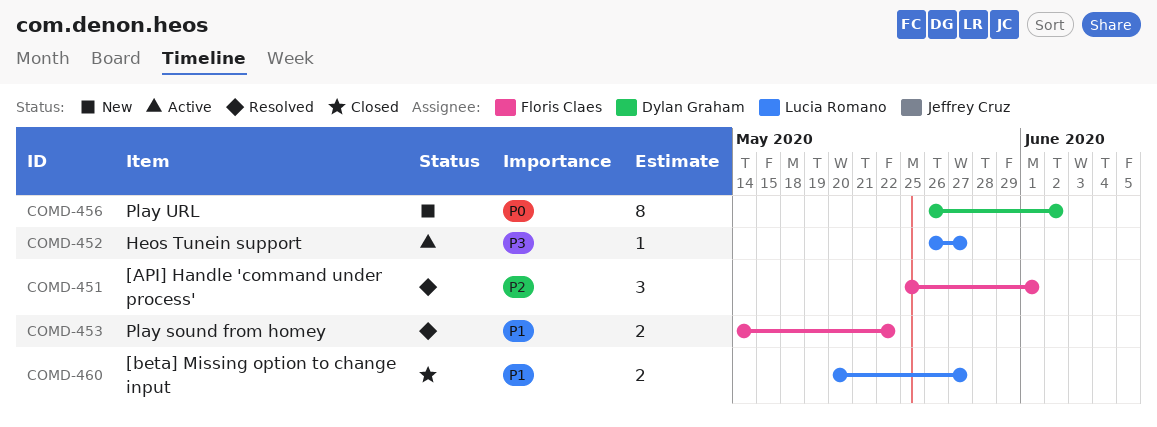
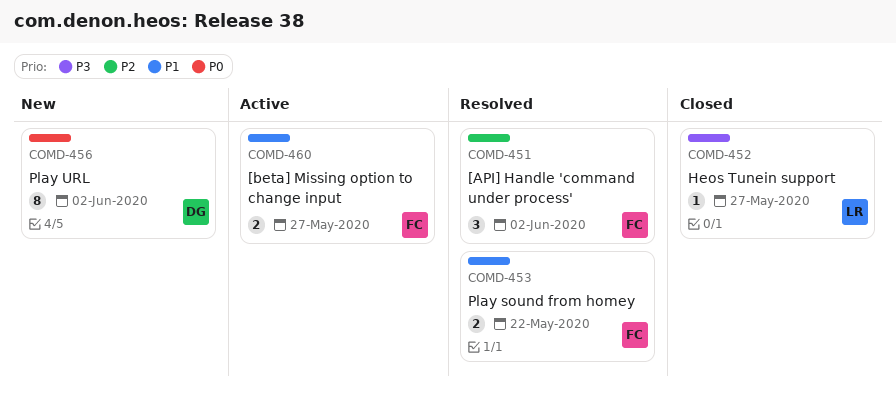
COMD-451, due: Jun 1 -> Jun 2
COMD-452, status: Active -> Closed
COMD-460, status: Closed -> Active
COMD-460, owner: Lucia Romano -> Floris Claes

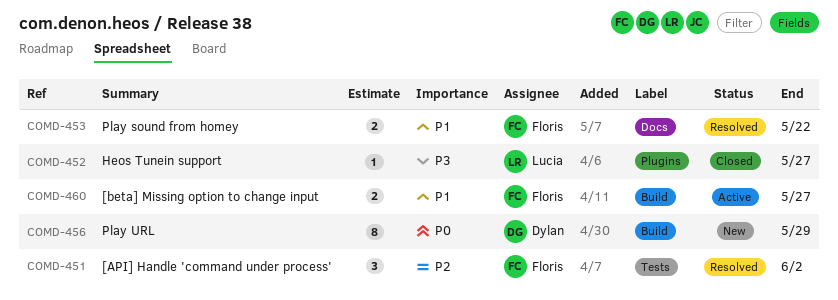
COMD-456, due: Jun 2 -> May 29

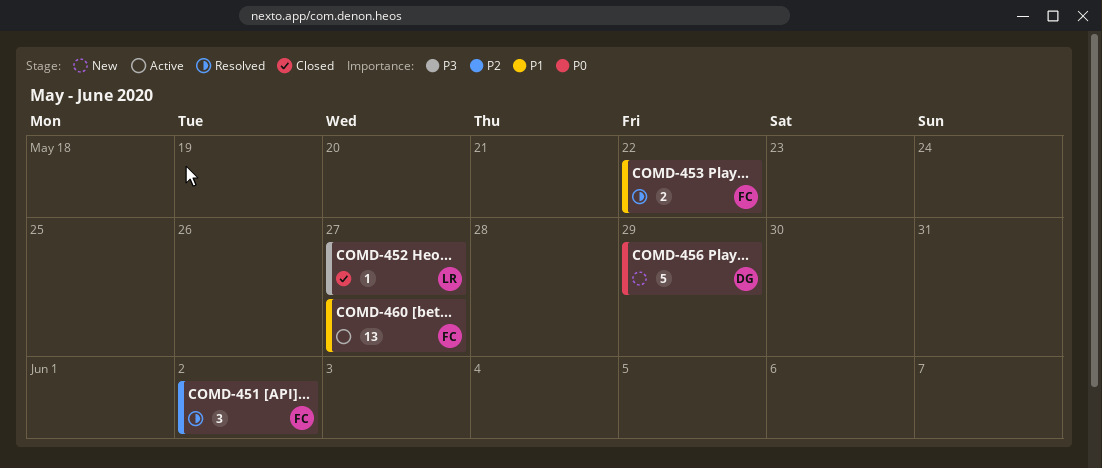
COMD-456, estimate: 8 -> 5
COMD-460, estimate: 2 -> 13

